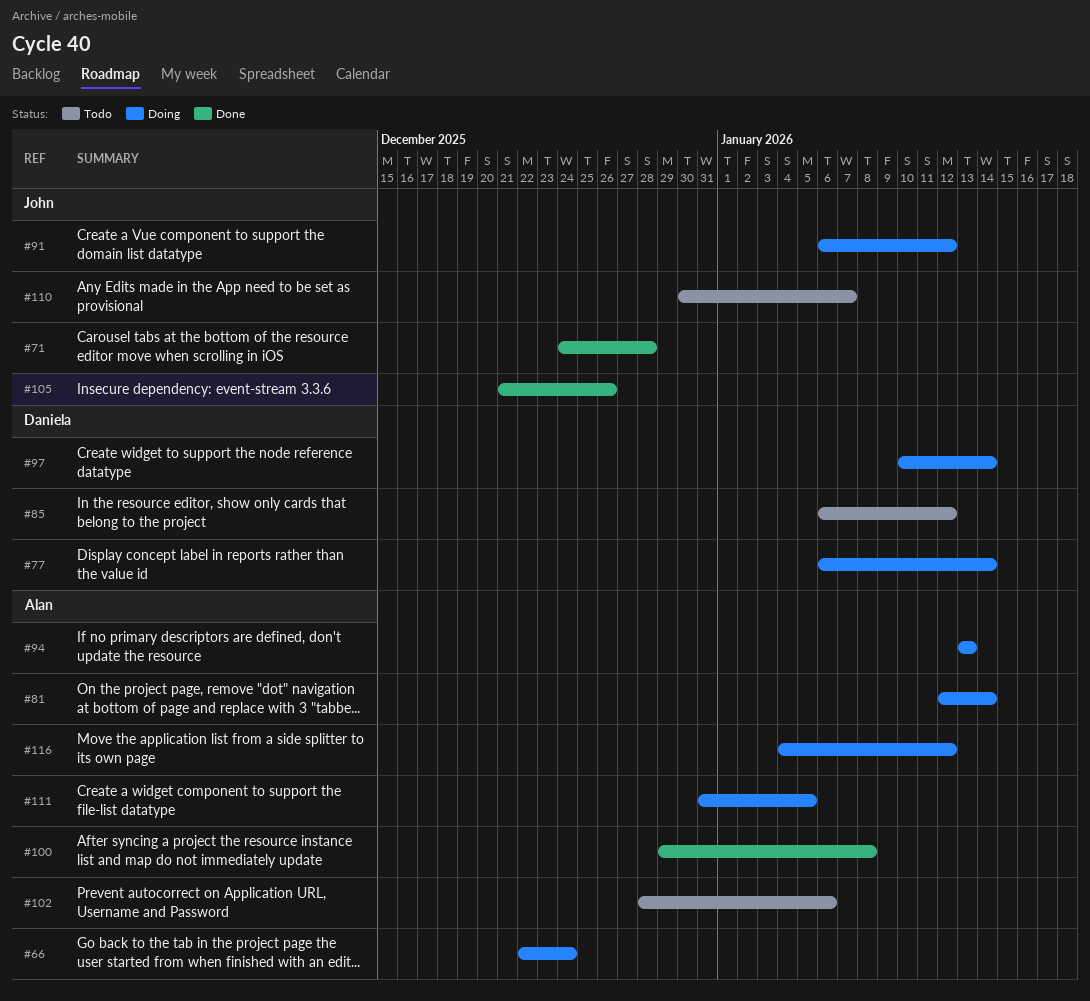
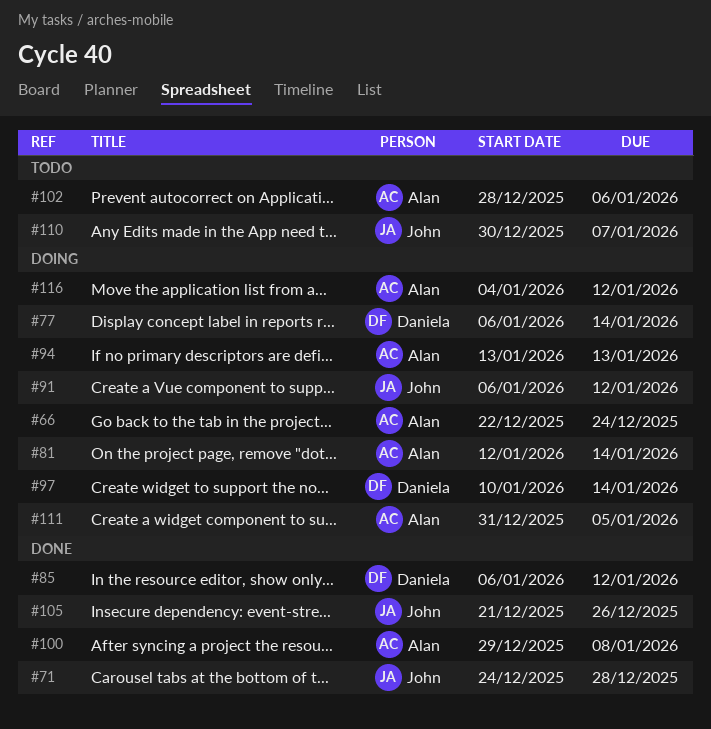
#85, status: Todo -> Done

